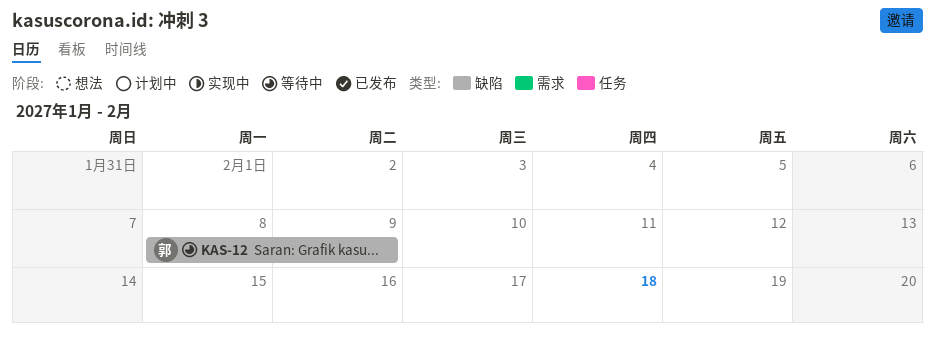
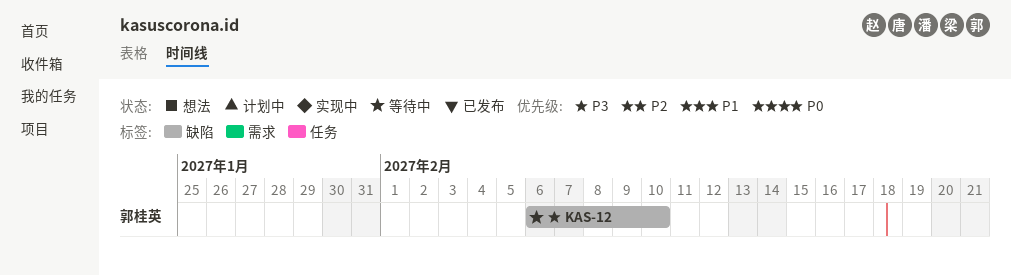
KAS-12, start: Feb 8 -> Feb 6
KAS-12, due: Feb 9 -> Feb 10

